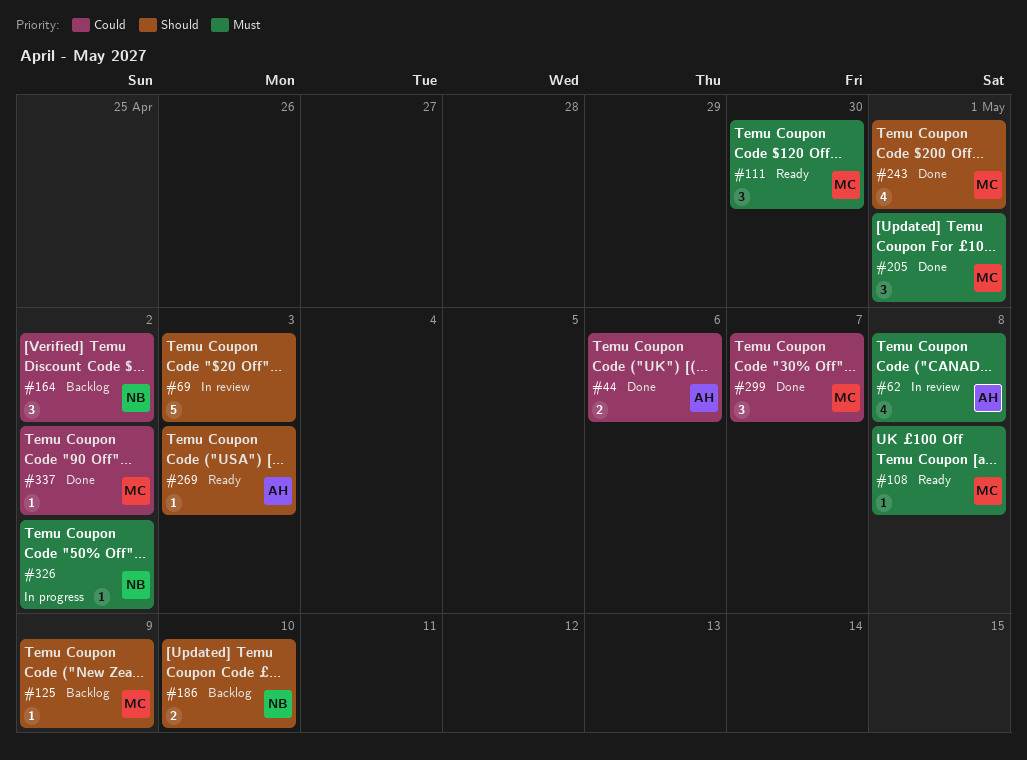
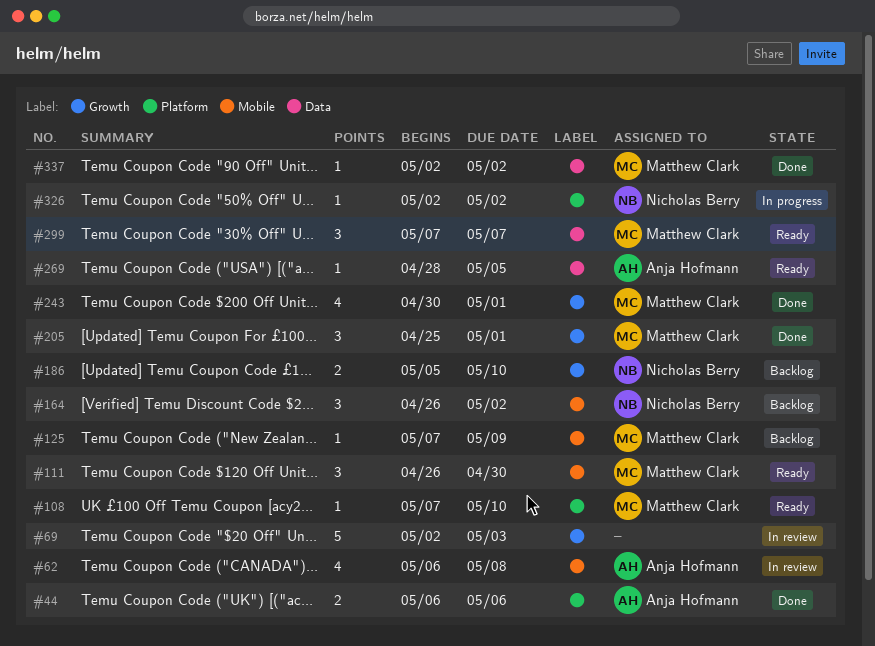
#108, due: May 8 -> May 10
#269, due: May 3 -> May 5
#299, status: Done -> Ready

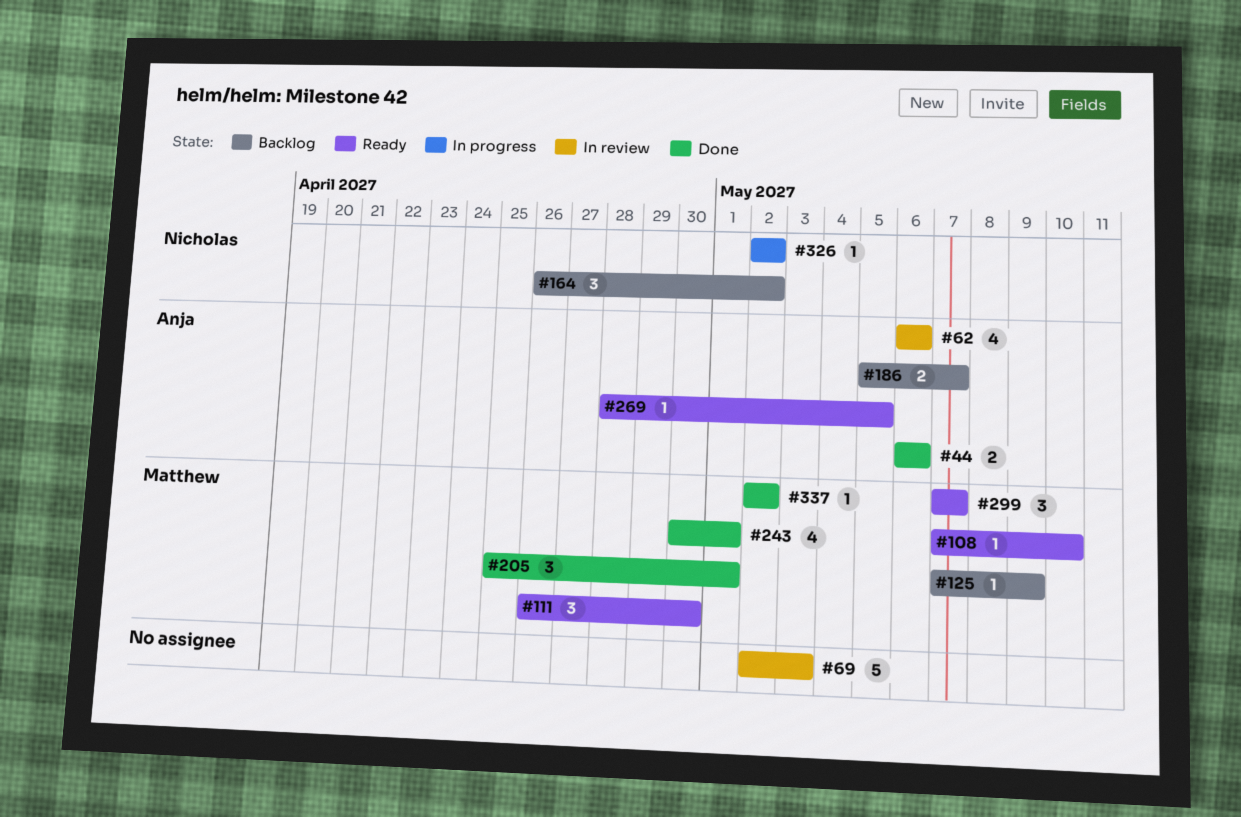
#62, due: May 8 -> May 6
#186, owner: Nicholas Berry -> Anja Hofmann
#186, due: May 10 -> May 7

